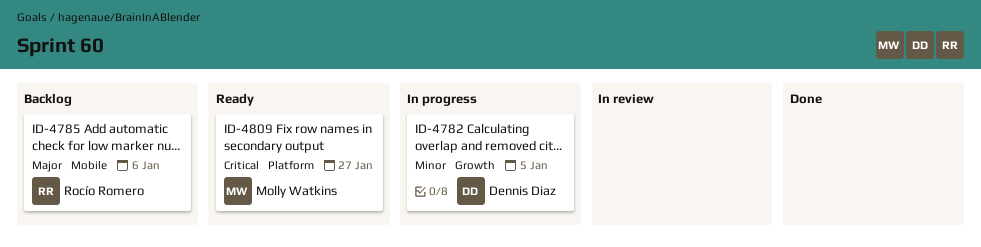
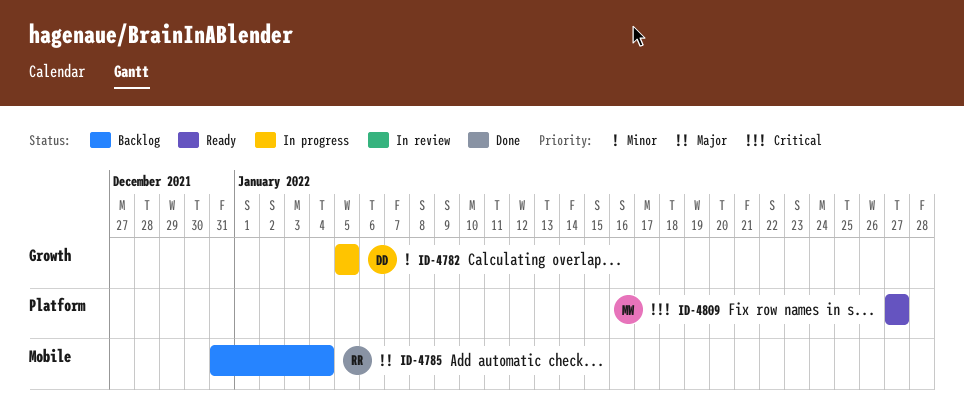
ID-4785, due: Jan 6 -> Jan 4

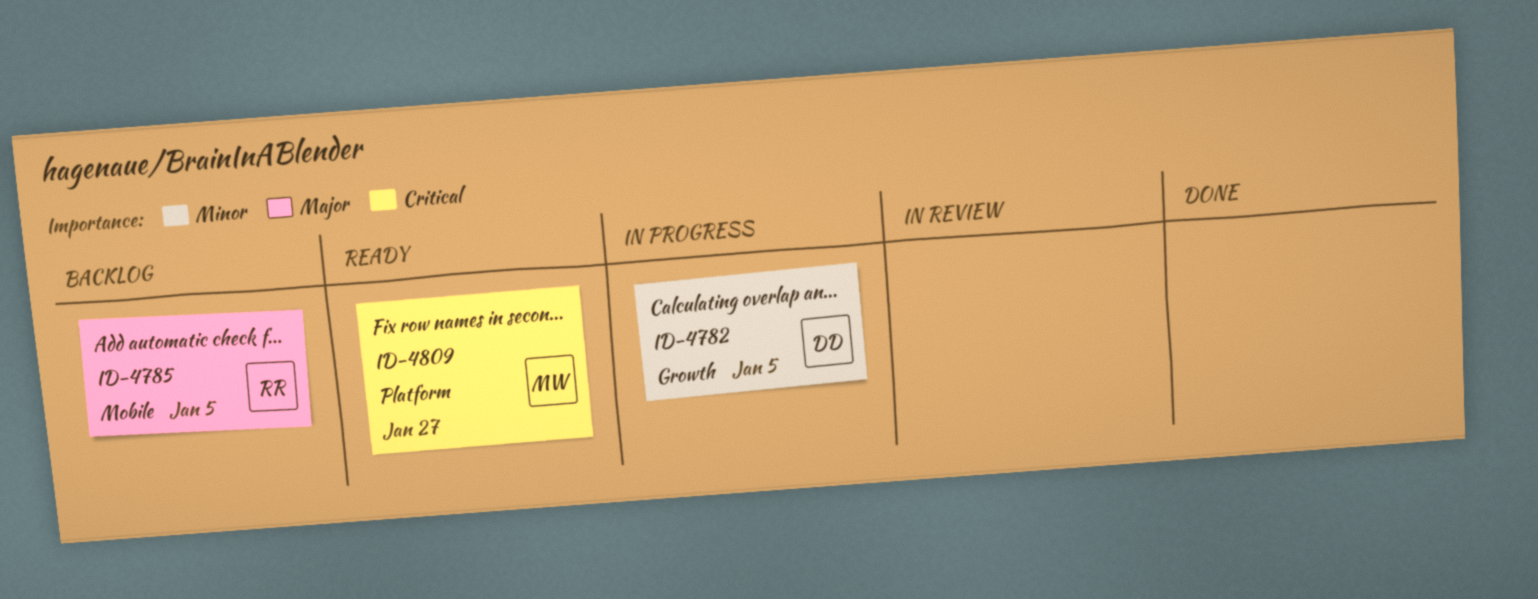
ID-4785, due: Jan 4 -> Jan 5

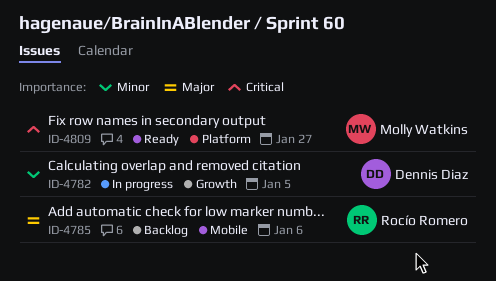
ID-4785, due: Jan 5 -> Jan 6

